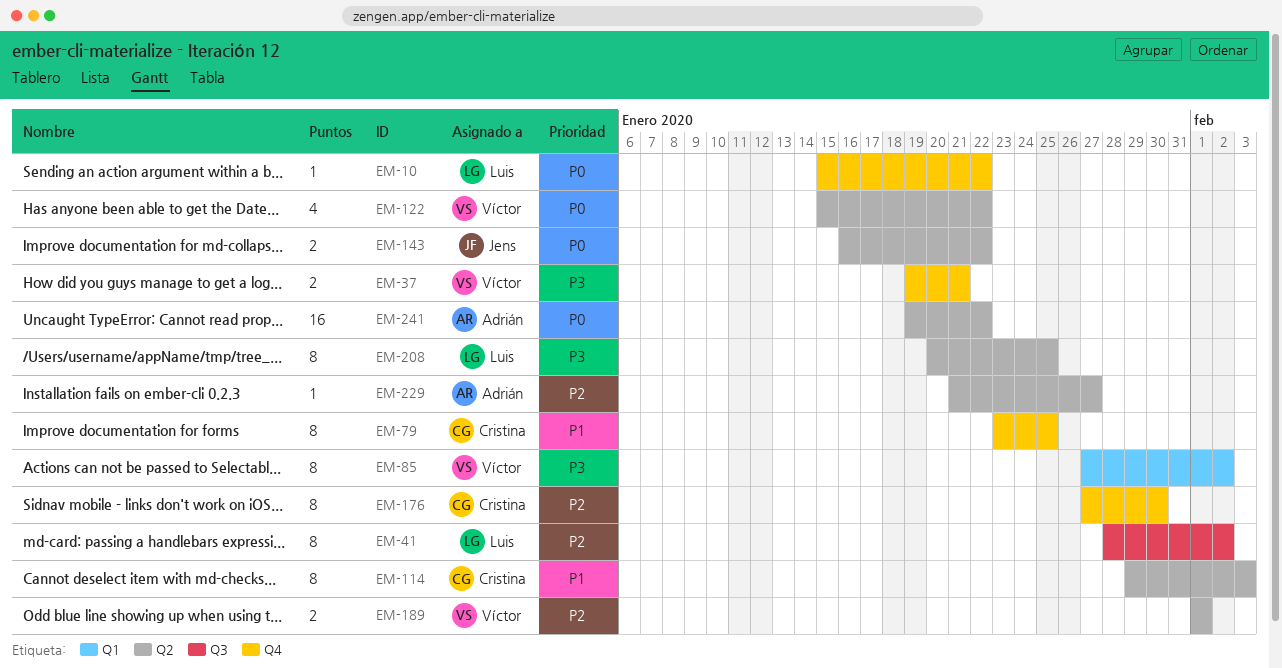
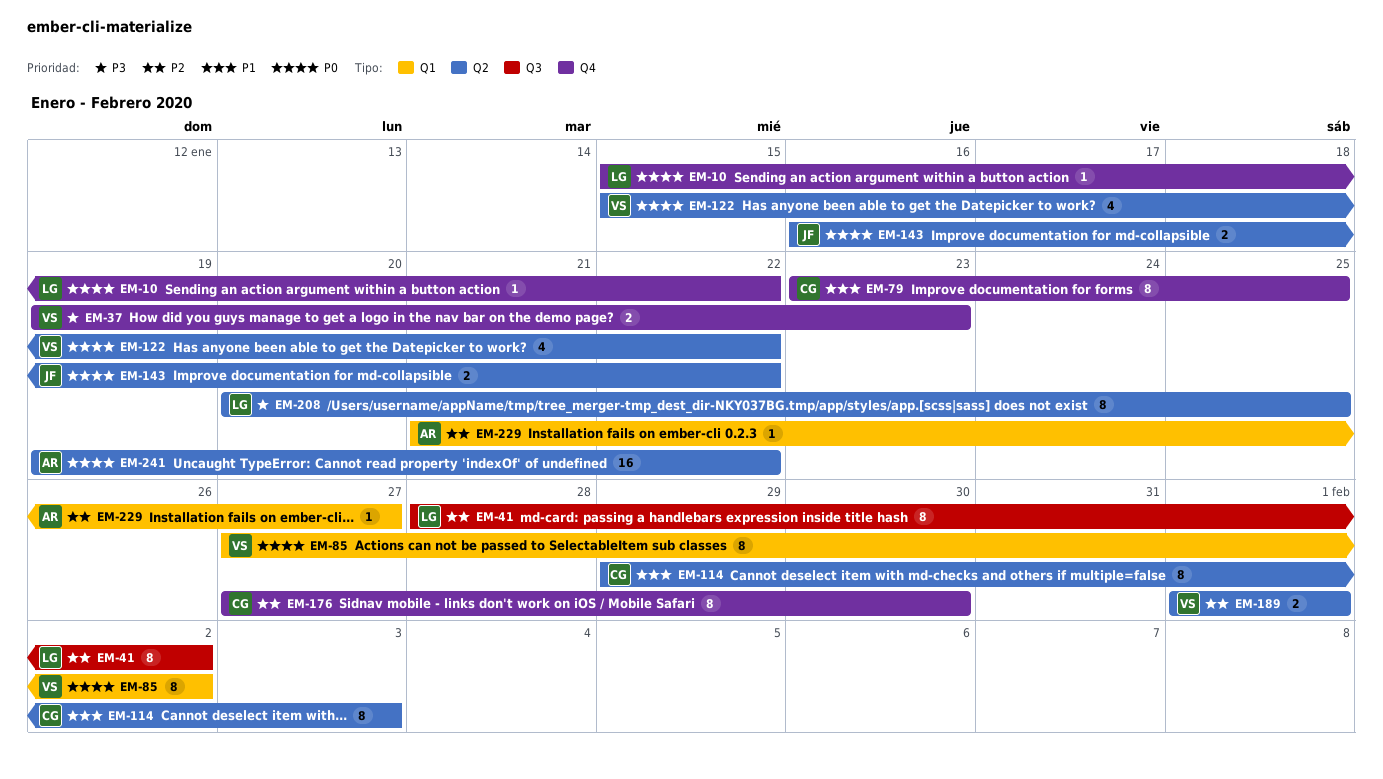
EM-37, due: Jan 21 -> Jan 23
EM-85, priority: P3 -> P0
EM-229, label: Q2 -> Q1

